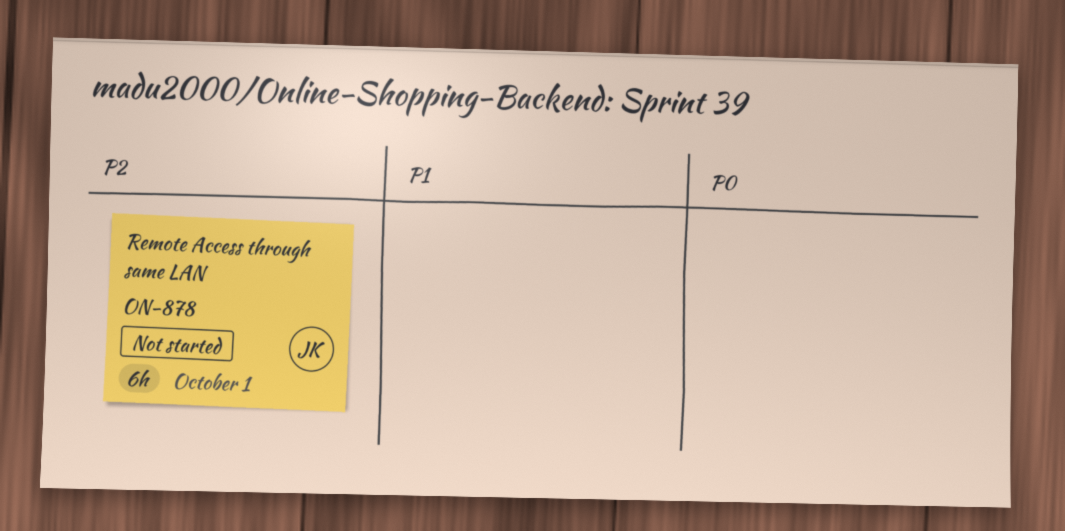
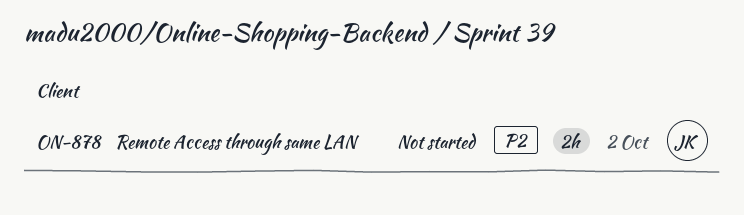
ON-878, estimate: 6h -> 2h
ON-878, due: Oct 1 -> Oct 2

